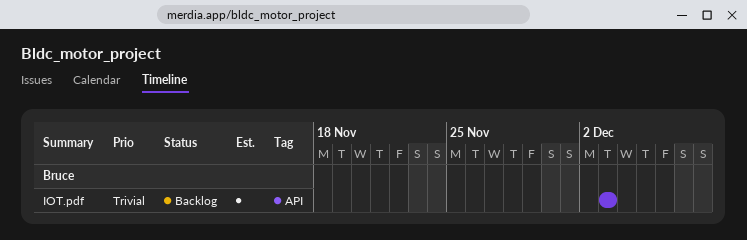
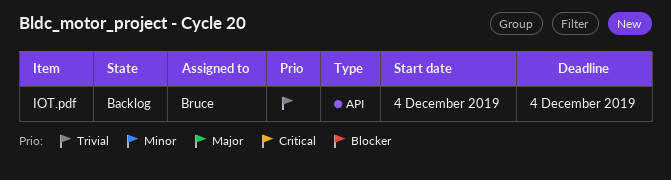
IOT.pdf, start: Dec 3 -> Dec 4
IOT.pdf, due: Dec 3 -> Dec 4

